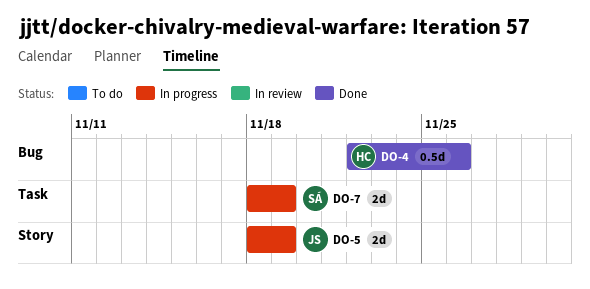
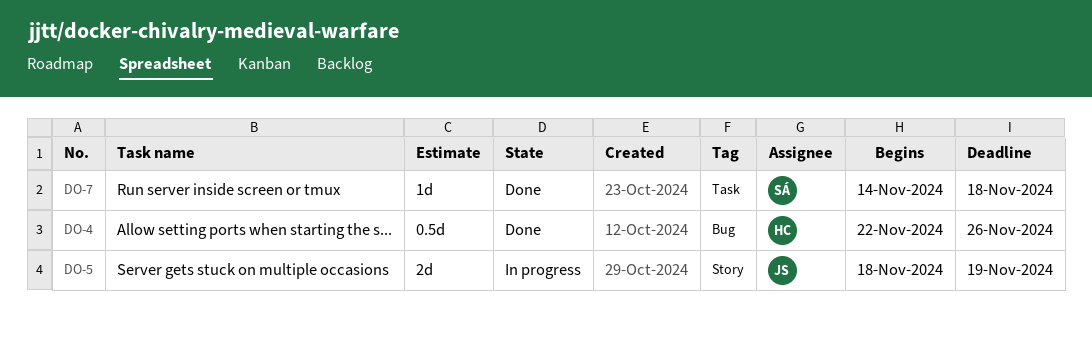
DO-7, status: In progress -> Done
DO-7, estimate: 2d -> 1d
DO-7, start: Nov 18 -> Nov 14
DO-7, due: Nov 19 -> Nov 18

